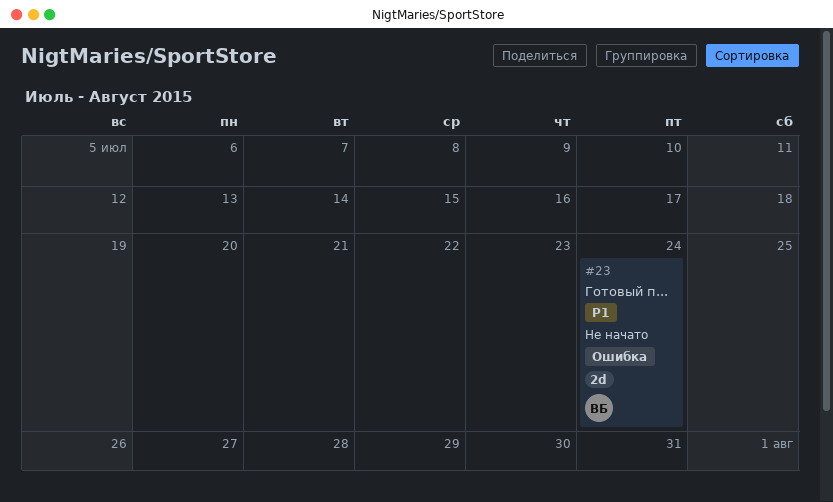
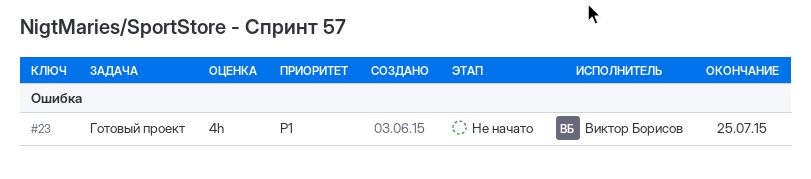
#23, estimate: 2d -> 4h
#23, due: Jul 24 -> Jul 25

